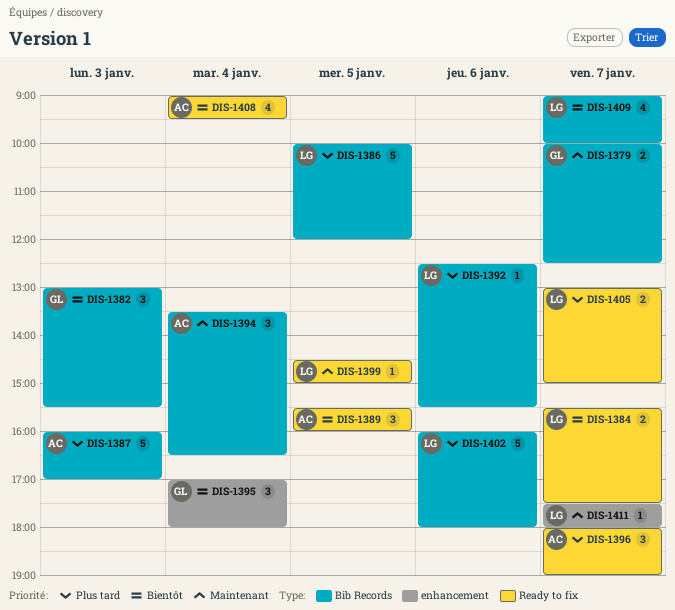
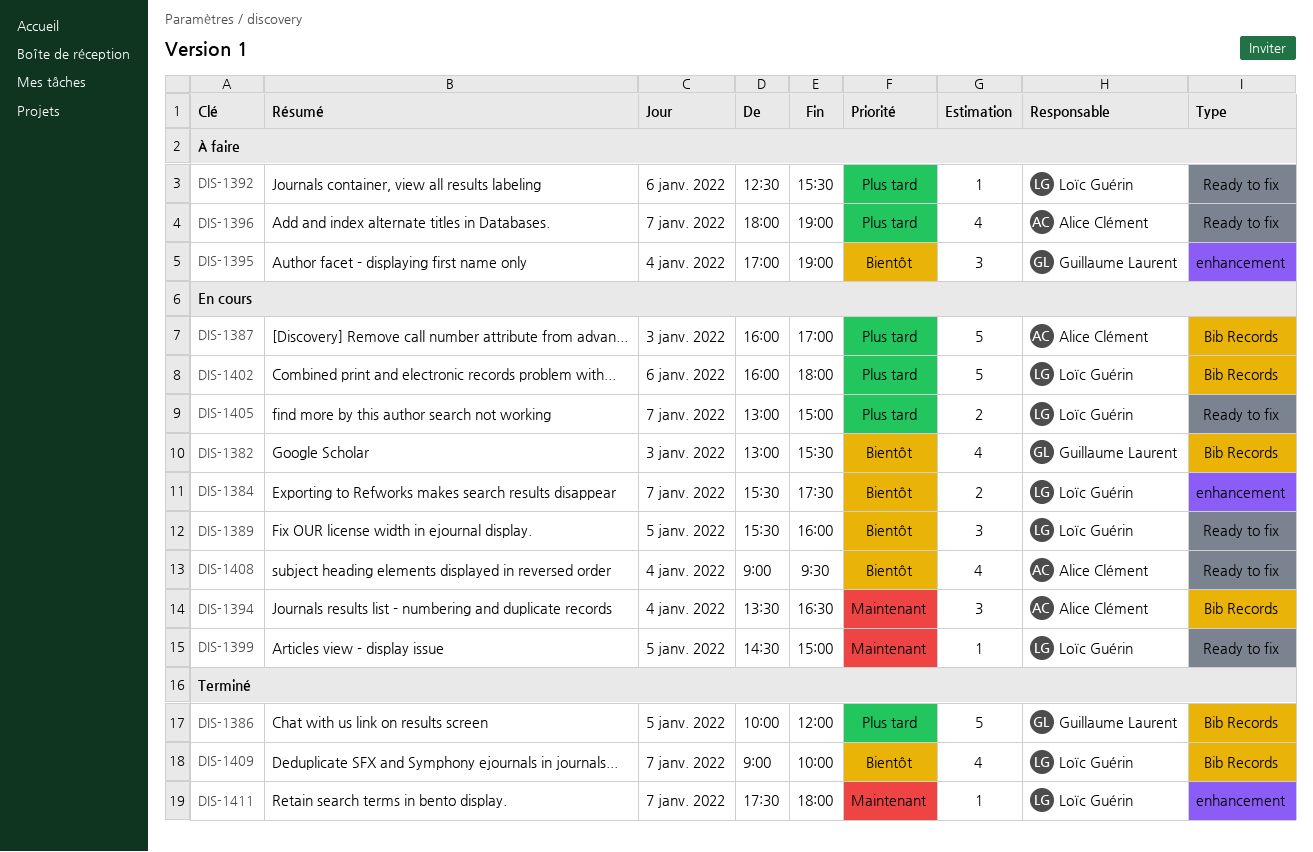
DIS-1379: present -> none
DIS-1382, estimate: 3 -> 4
DIS-1384, label: Ready to fix -> enhancement
DIS-1386, owner: Loïc Guérin -> Guillaume Laurent
DIS-1389, owner: Alice Clément -> Loïc Guérin
DIS-1392, label: Bib Records -> Ready to fix
DIS-1395, ends: 18:00 -> 19:00
DIS-1396, estimate: 3 -> 4

